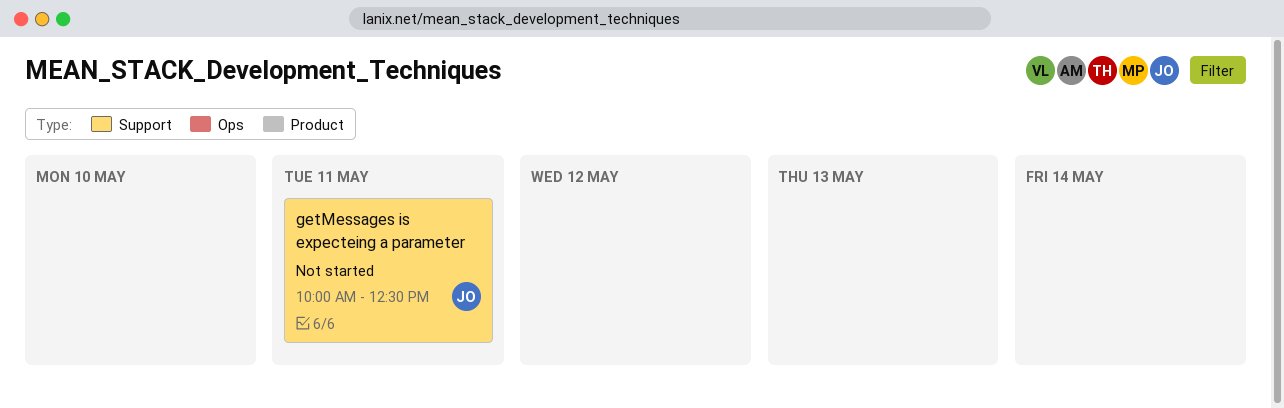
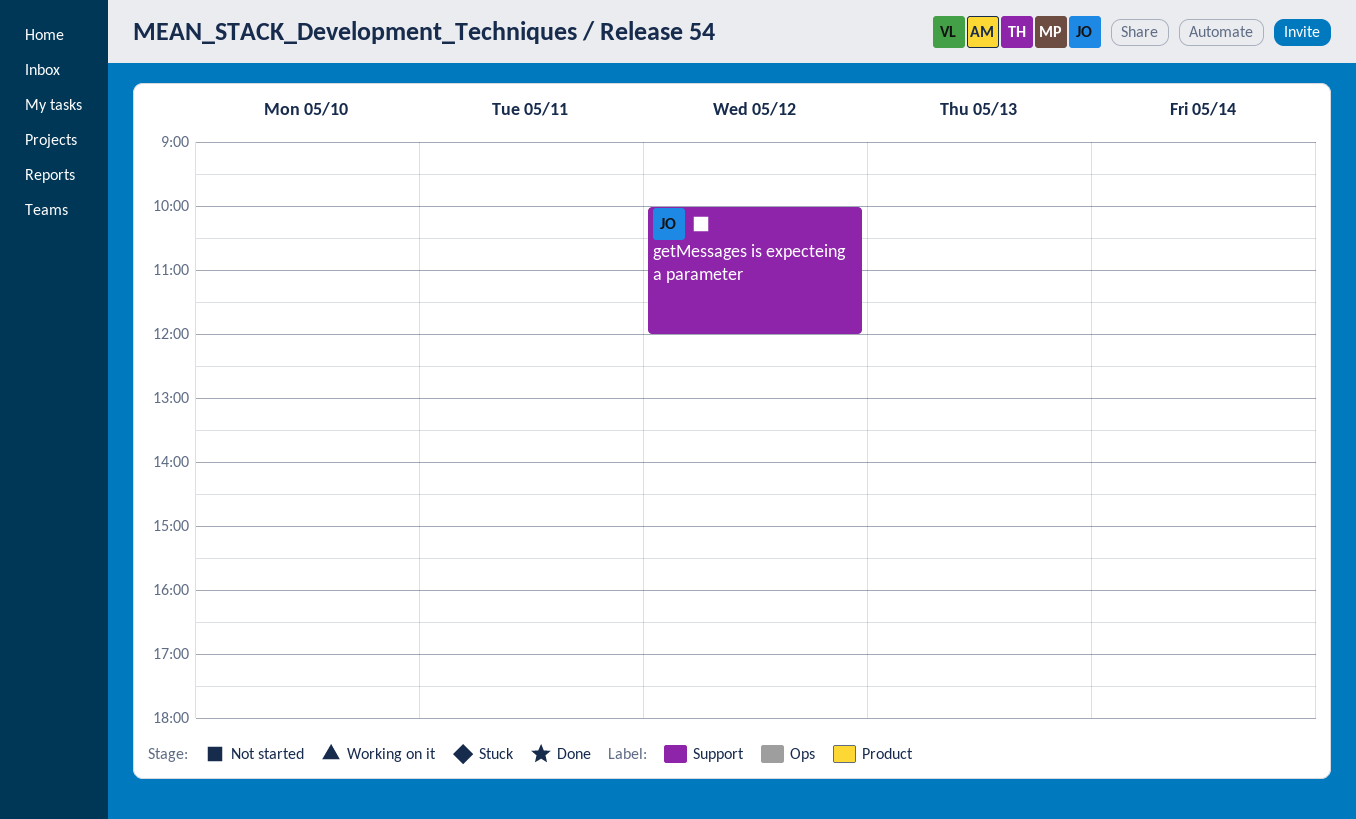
getMessages is expecteing a parameter, day: May 11 -> May 12
getMessages is expecteing a parameter, ends: 12:30 -> 12:00

